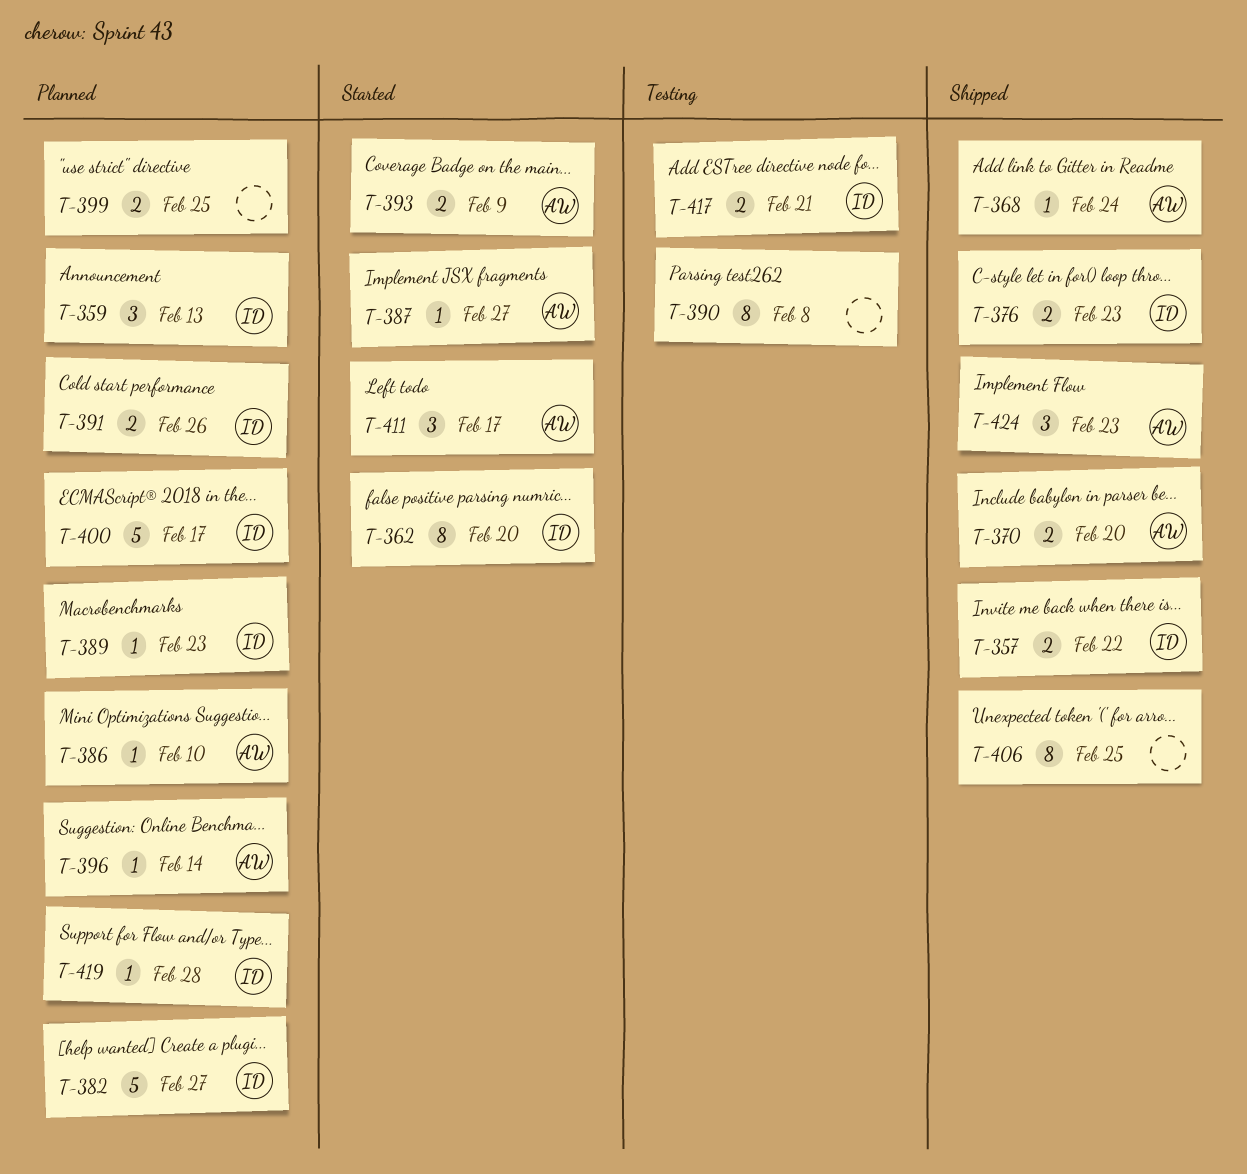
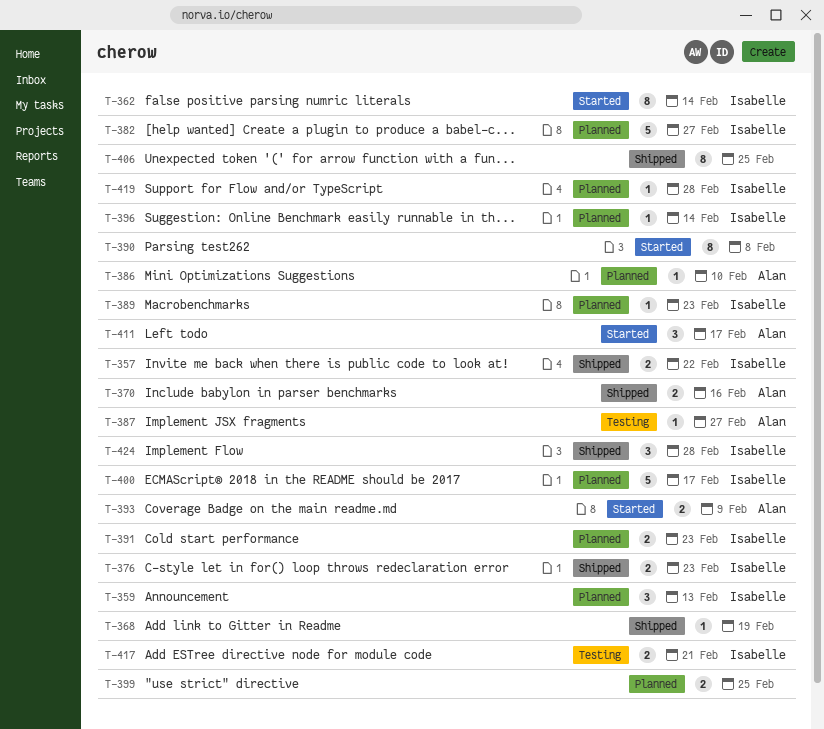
T-362, due: Feb 20 -> Feb 14
T-368, owner: Alan -> none
T-368, due: Feb 24 -> Feb 19
T-370, due: Feb 20 -> Feb 16
T-387, status: Started -> Testing
T-390, status: Testing -> Started
T-391, due: Feb 26 -> Feb 23
T-396, owner: Alan -> Isabelle
T-424, owner: Alan -> Isabelle
T-424, due: Feb 23 -> Feb 28

